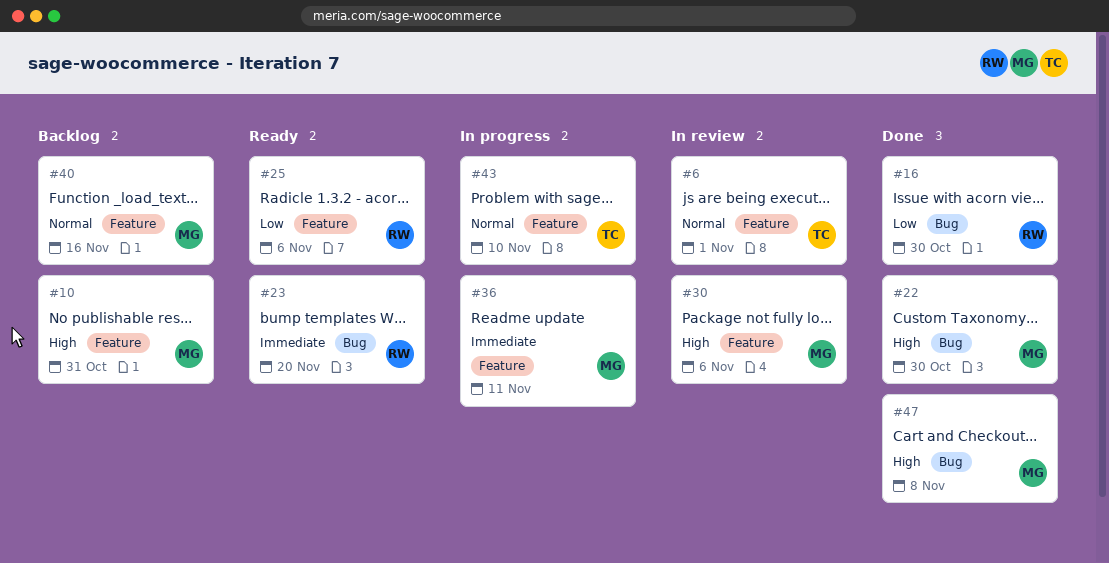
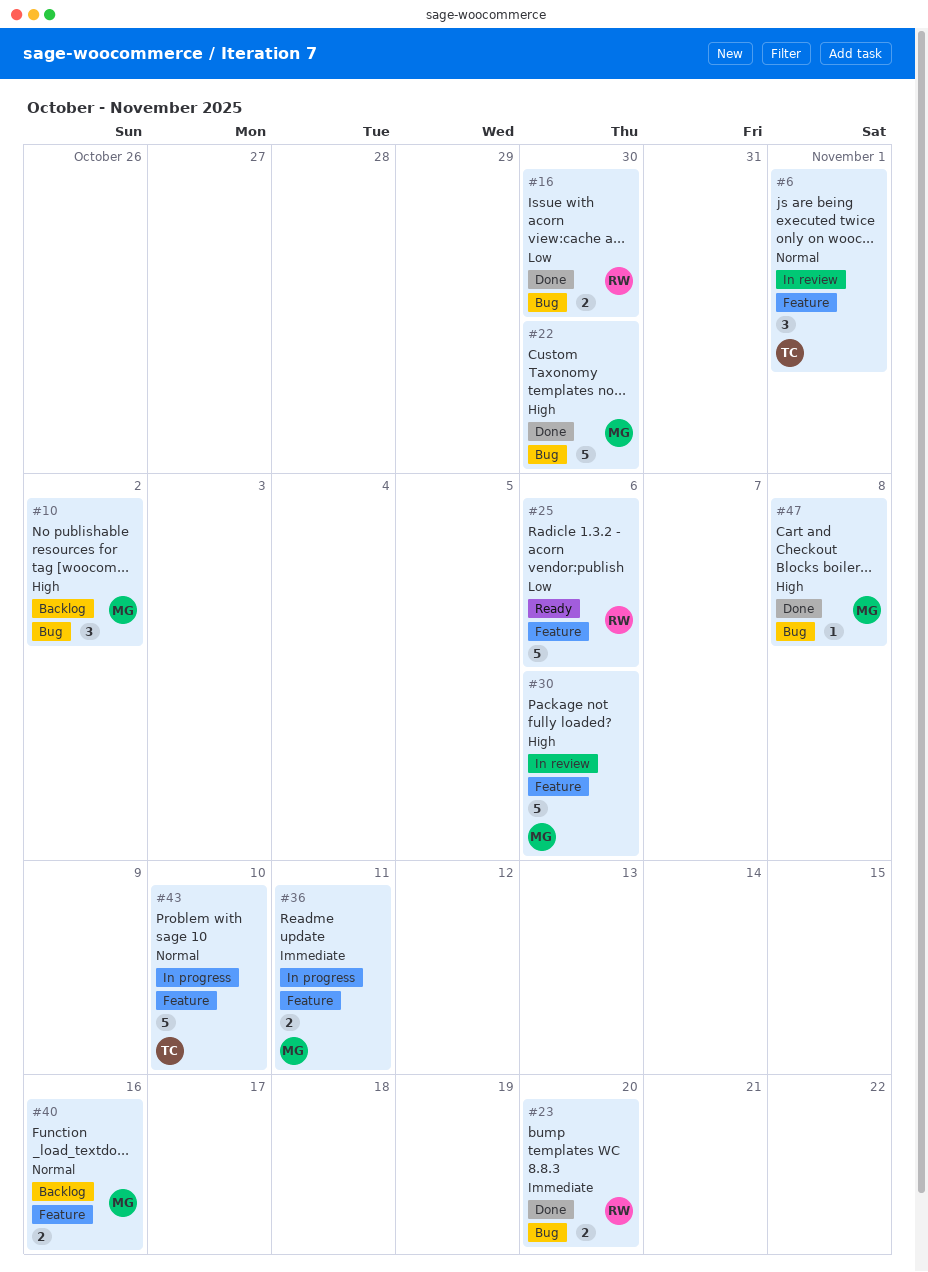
#10, label: Feature -> Bug
#10, due: Oct 31 -> Nov 2
#23, status: Ready -> Done

